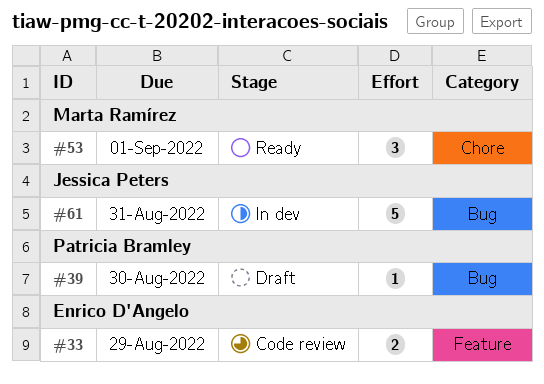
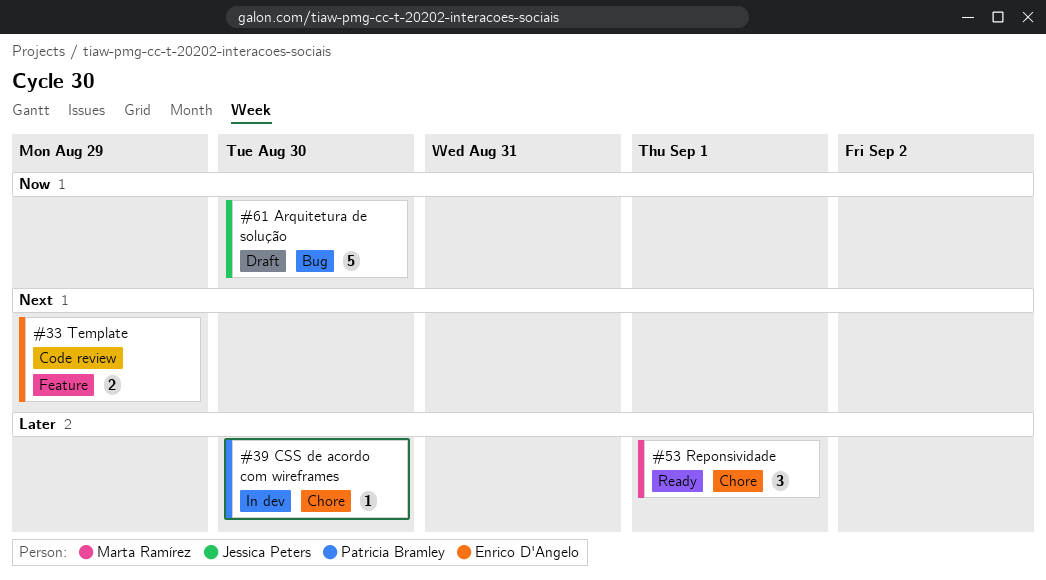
#39, status: Draft -> In dev
#39, label: Bug -> Chore
#61, status: In dev -> Draft
#61, due: Aug 31 -> Aug 30

